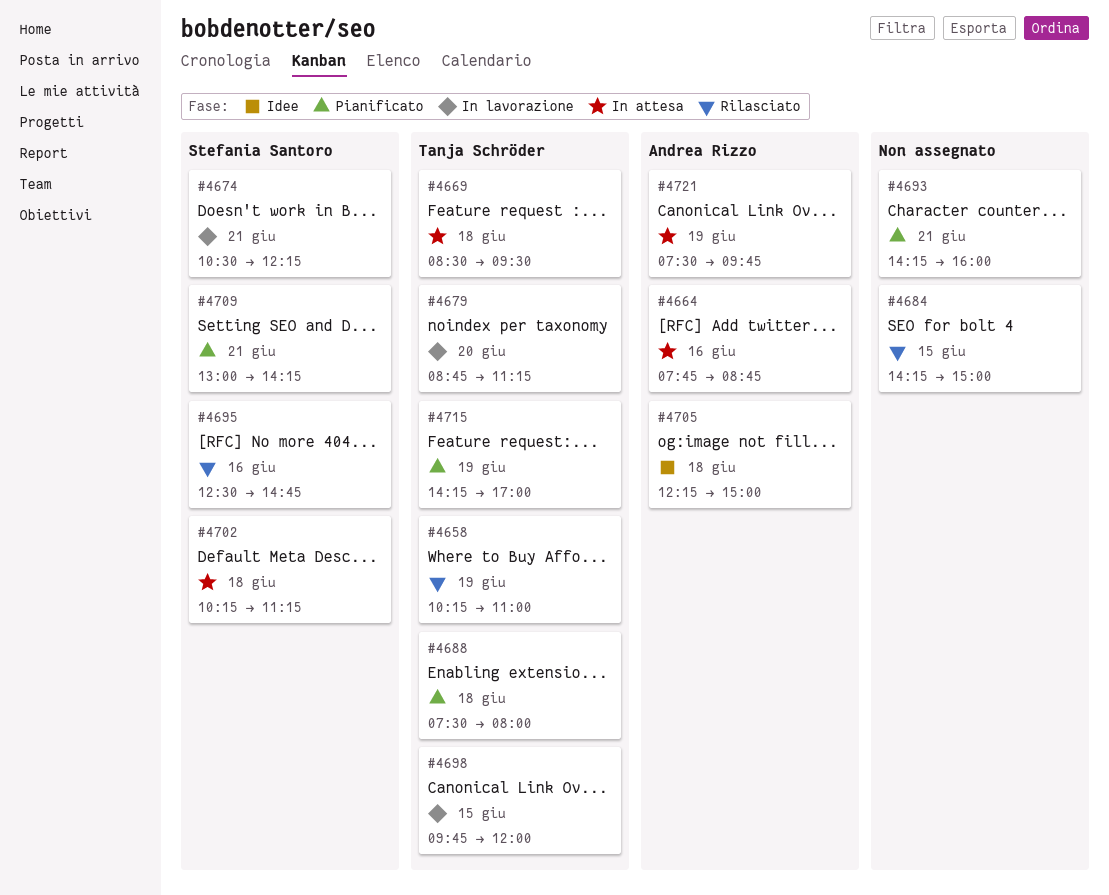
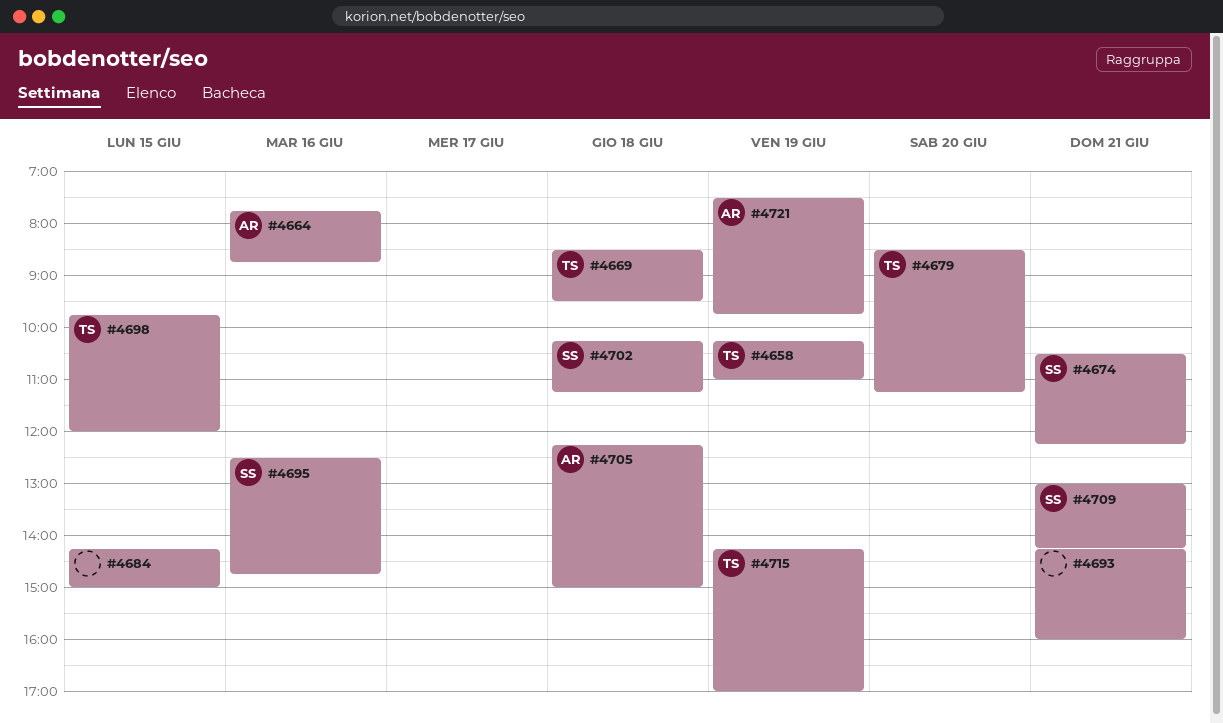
#4679, begins: 08:45 -> 08:30
#4688: present -> none

